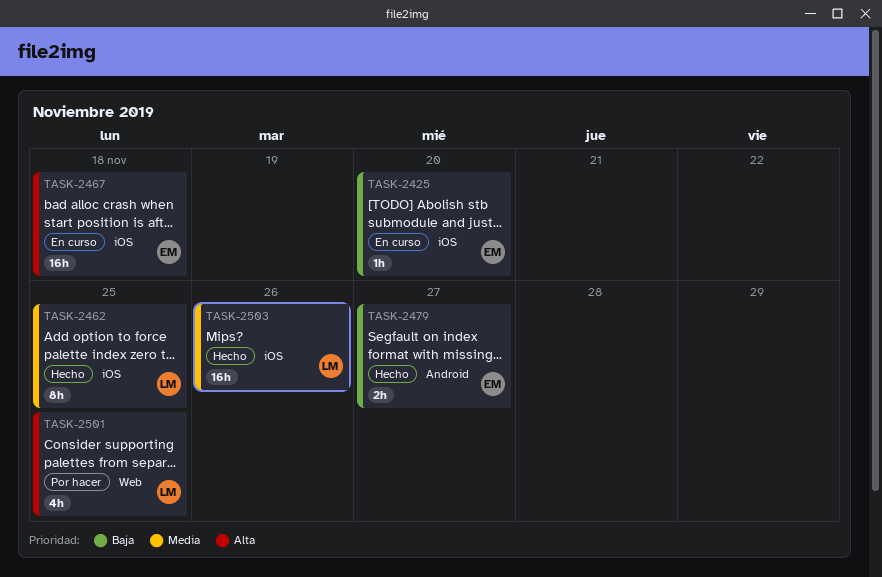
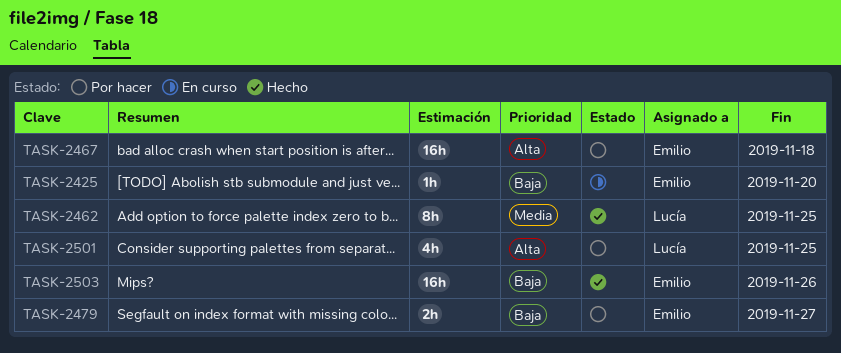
TASK-2467, status: En curso -> Por hacer
TASK-2479, status: Hecho -> Por hacer
TASK-2503, owner: Lucía -> Emilio
TASK-2503, priority: Media -> Baja

